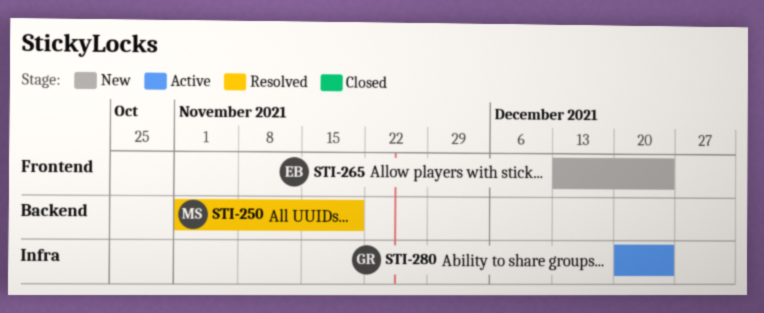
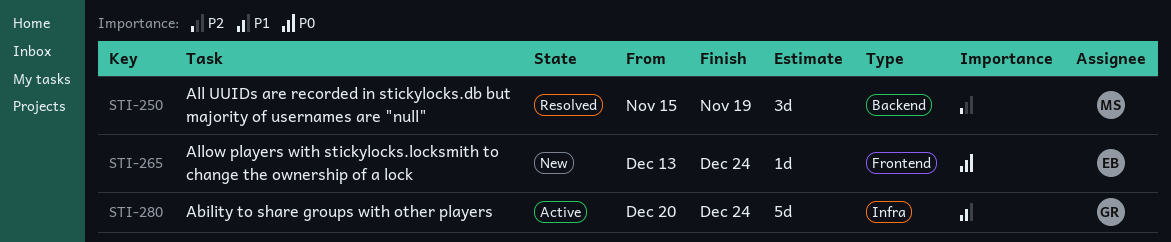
STI-250, start: Nov 1 -> Nov 15

